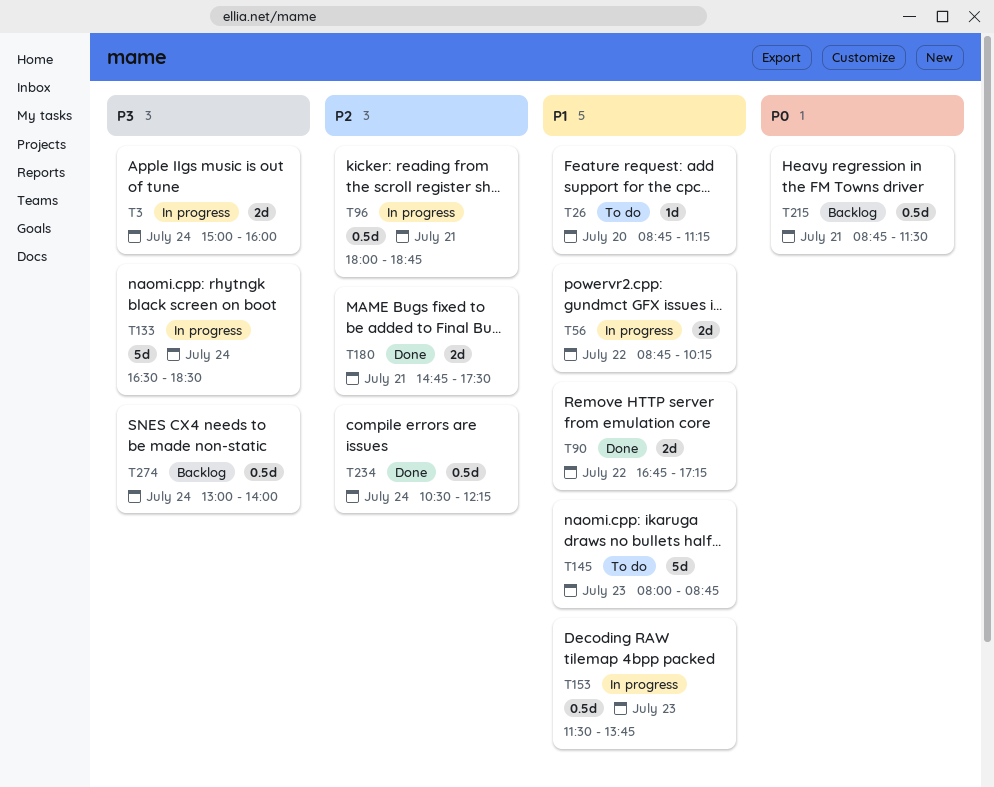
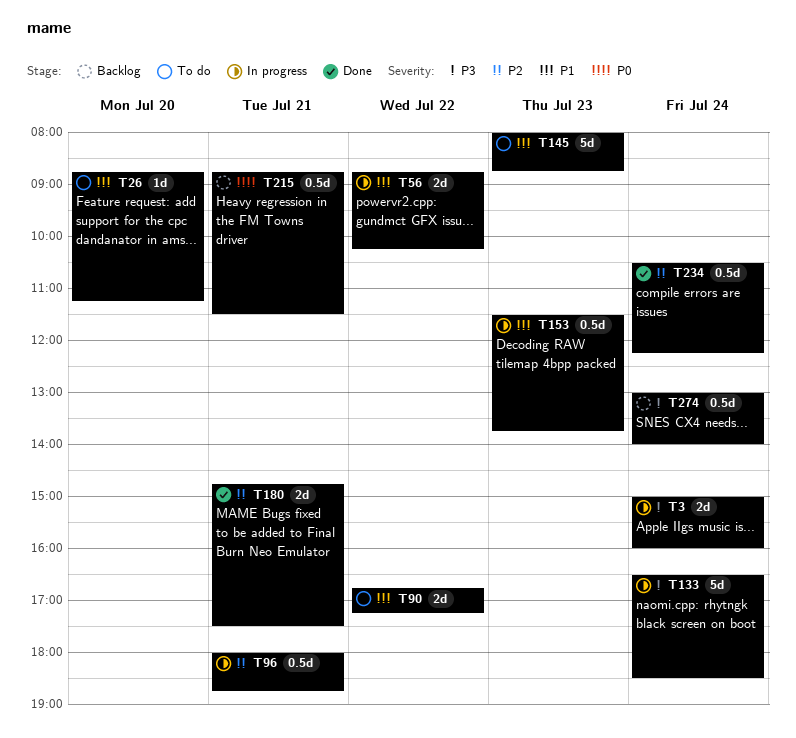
T90, status: Done -> To do

